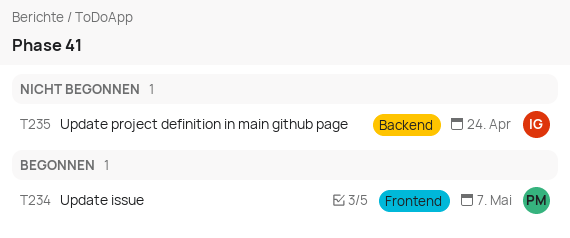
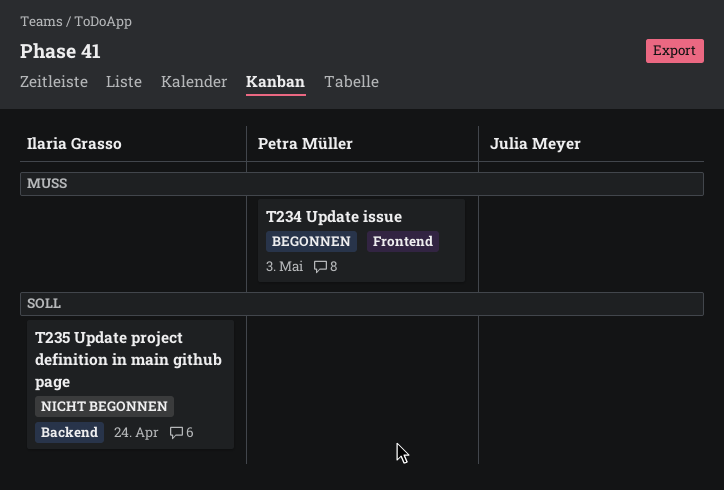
T234, due: May 7 -> May 3

